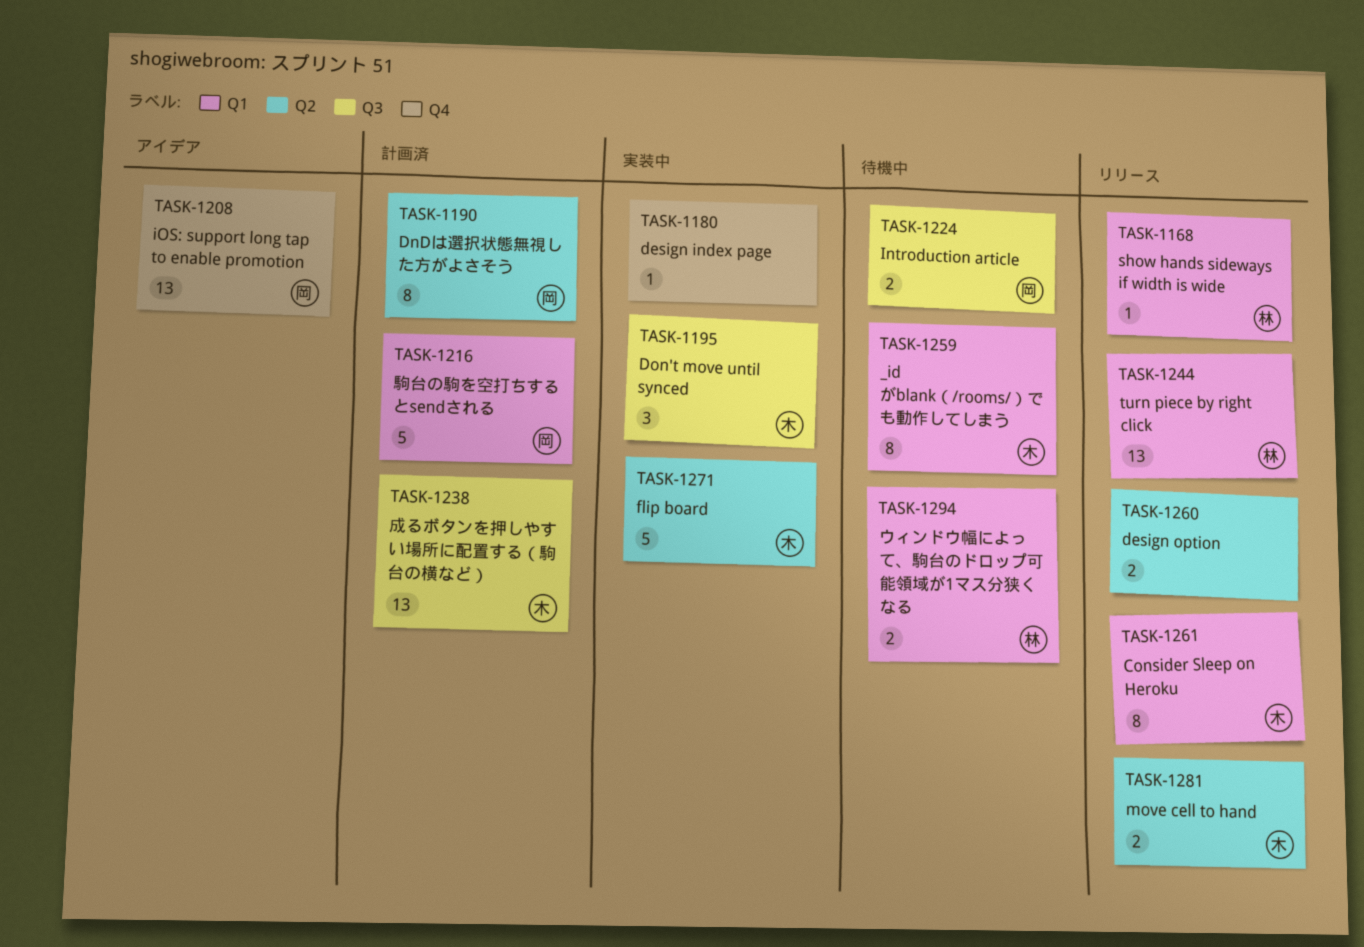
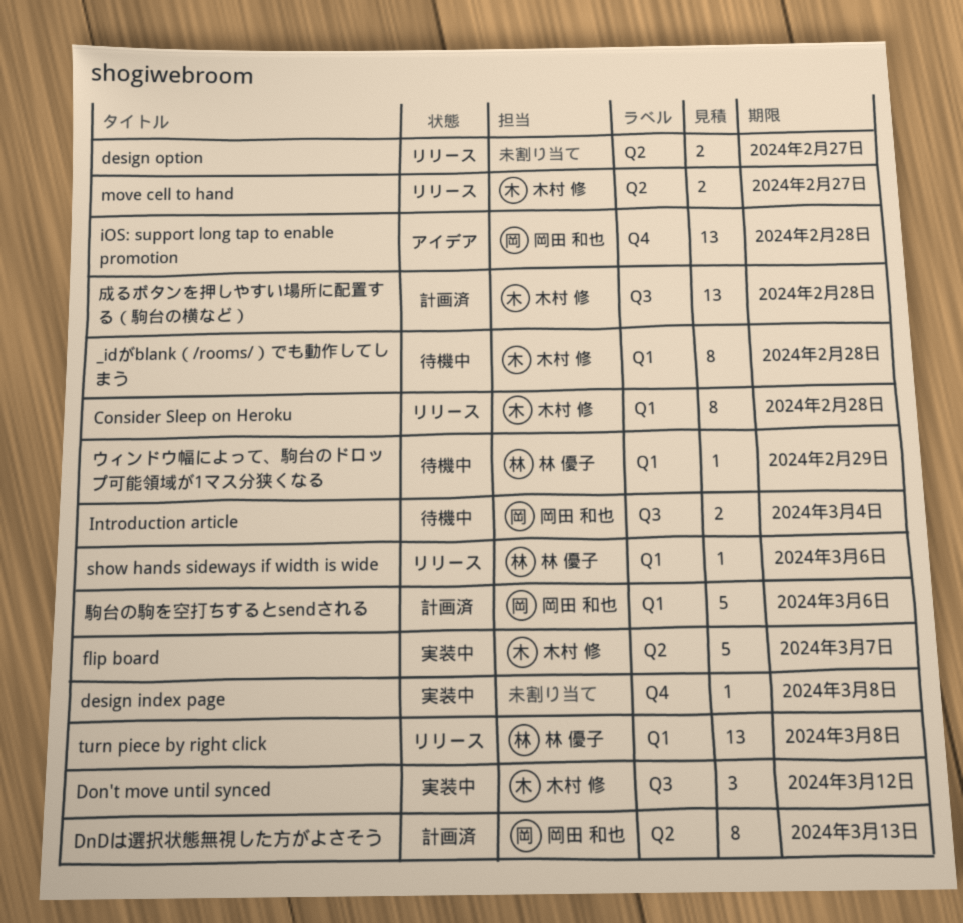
ウィンドウ幅によって、駒台のドロップ可能領域が1マス分狭くなる, estimate: 2 -> 1

